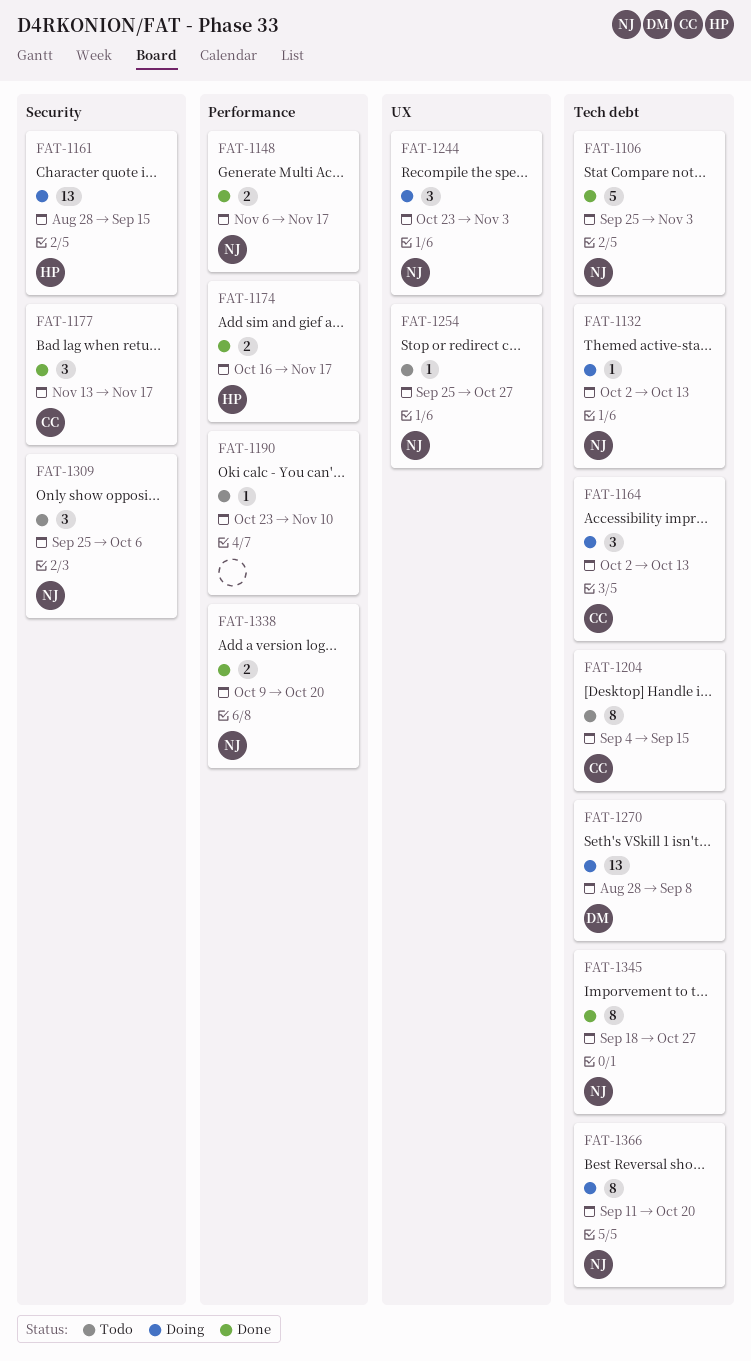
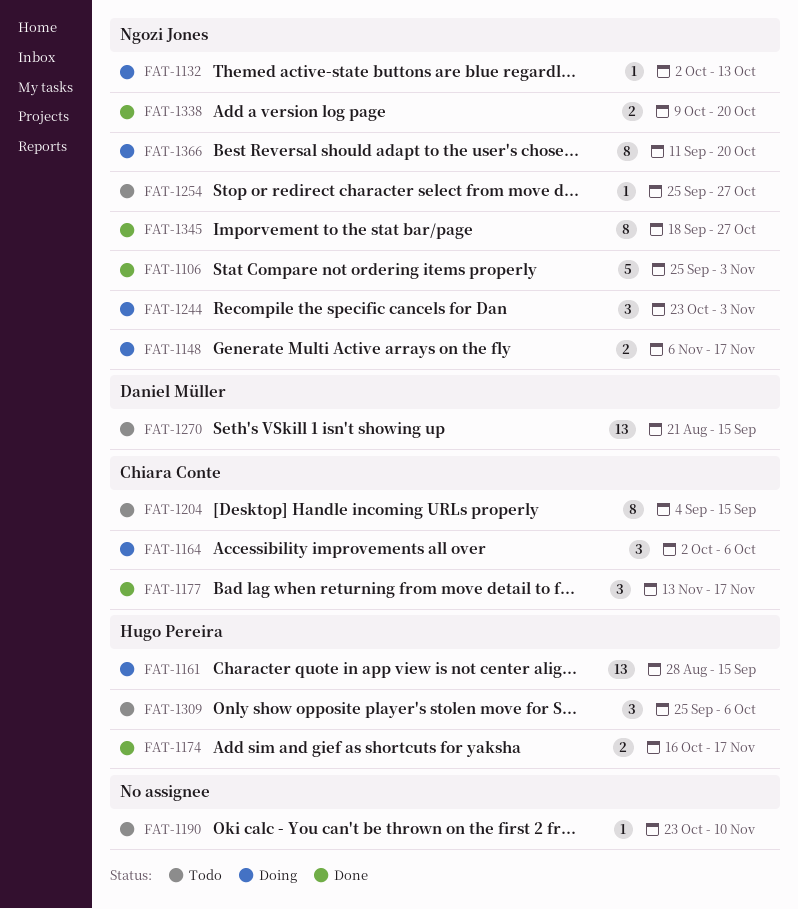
FAT-1148, status: Done -> Doing
FAT-1164, due: Oct 13 -> Oct 6
FAT-1270, status: Doing -> Todo
FAT-1270, start: Aug 28 -> Aug 21
FAT-1270, due: Sep 8 -> Sep 15
FAT-1309, owner: Ngozi Jones -> Hugo Pereira

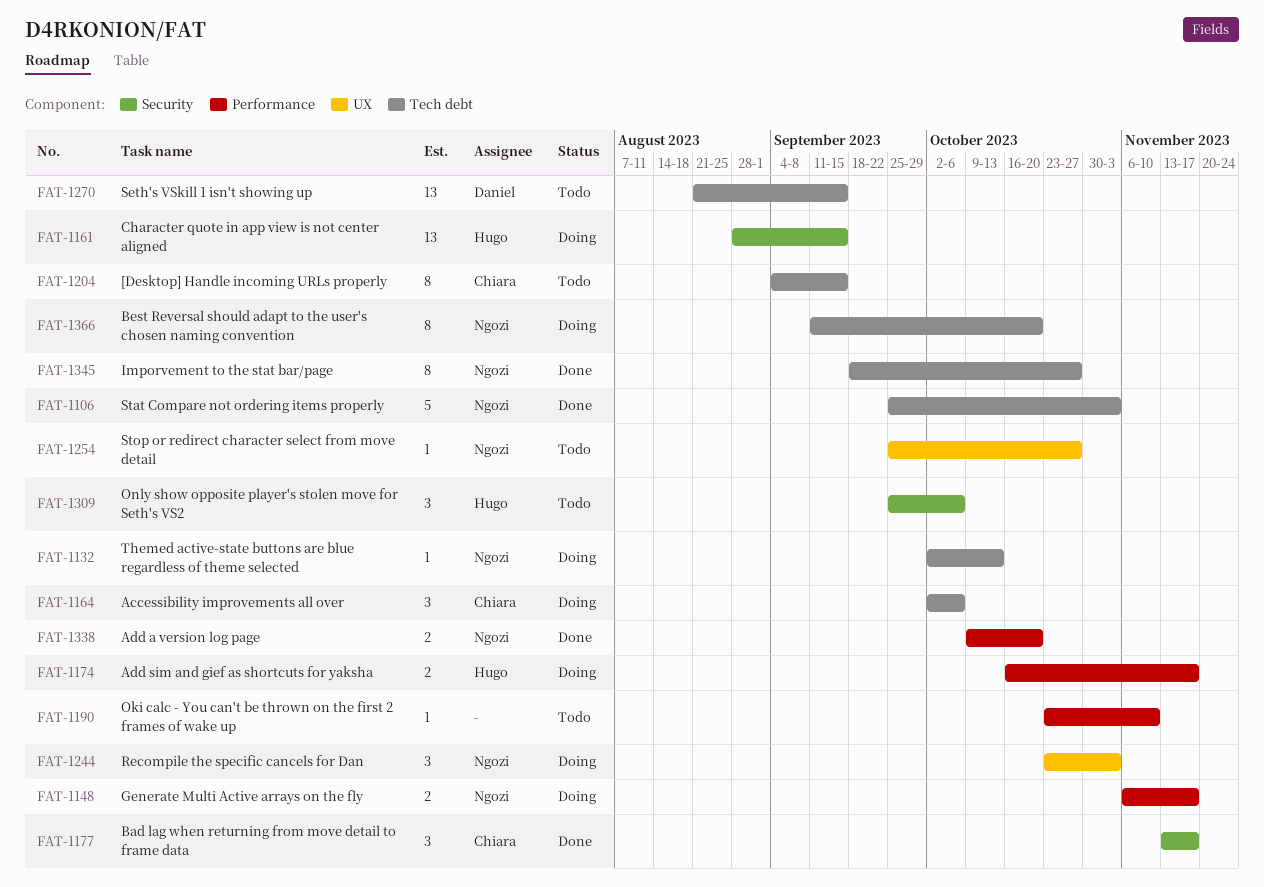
FAT-1174, status: Done -> Doing

